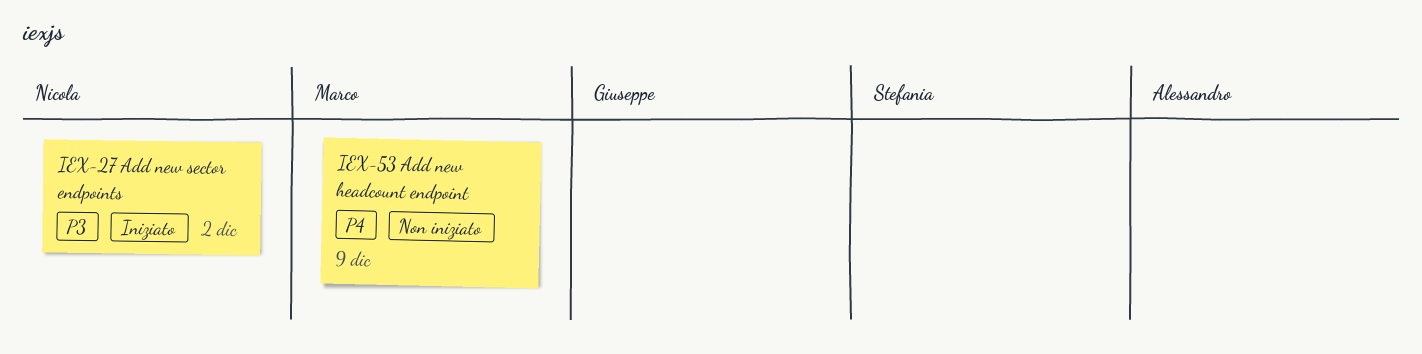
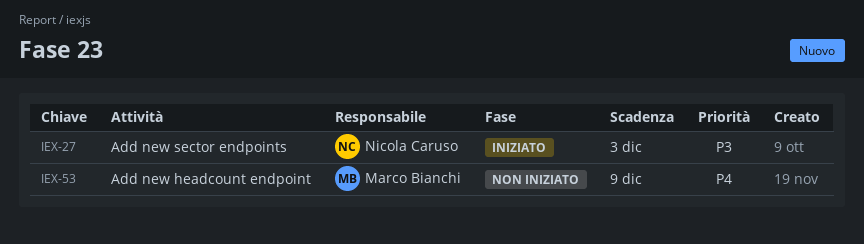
IEX-27, due: Dec 2 -> Dec 3

